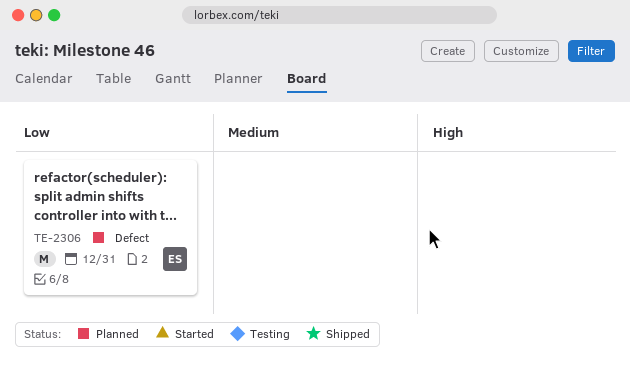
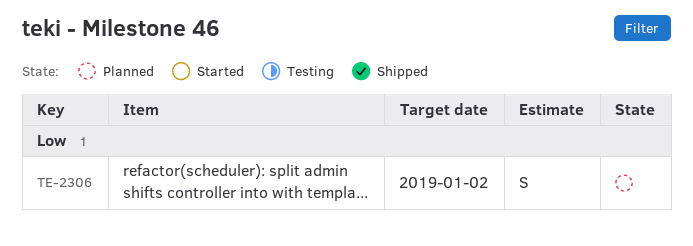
TE-2306, estimate: M -> S
TE-2306, due: Dec 31 -> Jan 2

